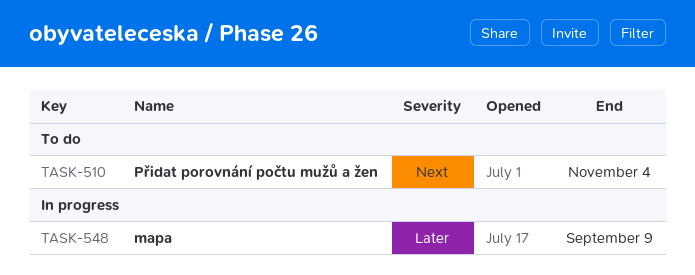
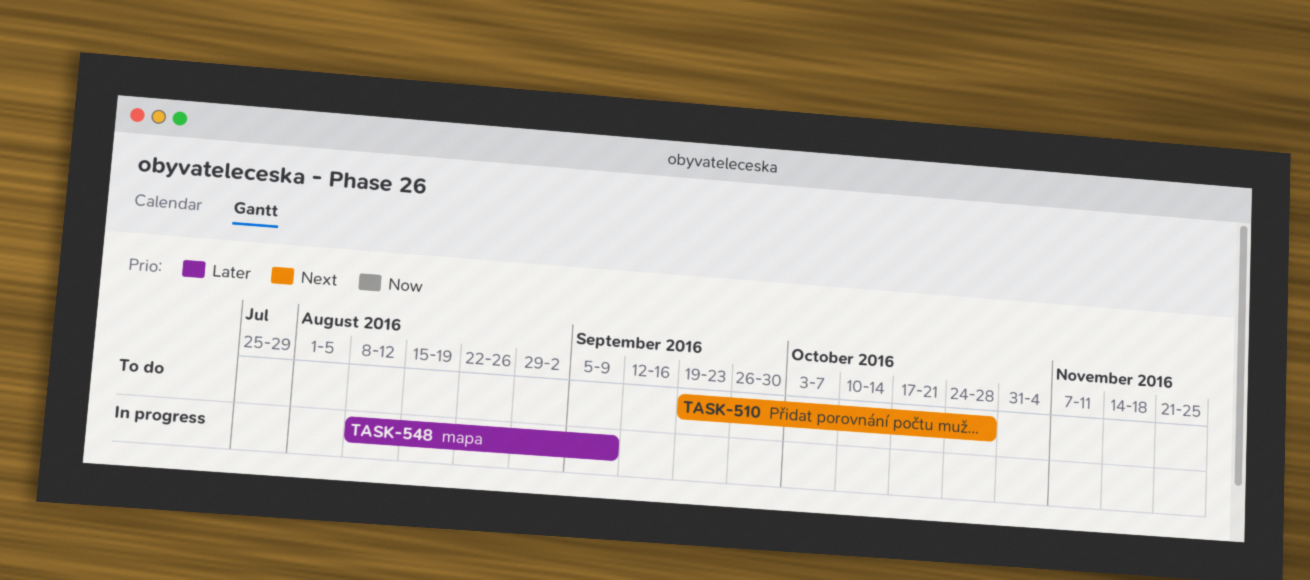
TASK-510, due: Nov 4 -> Oct 28

